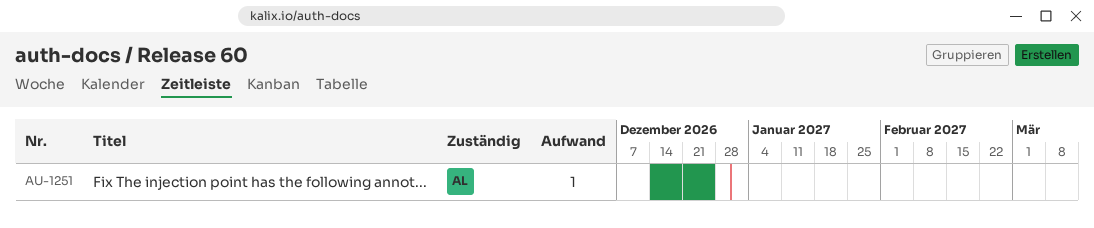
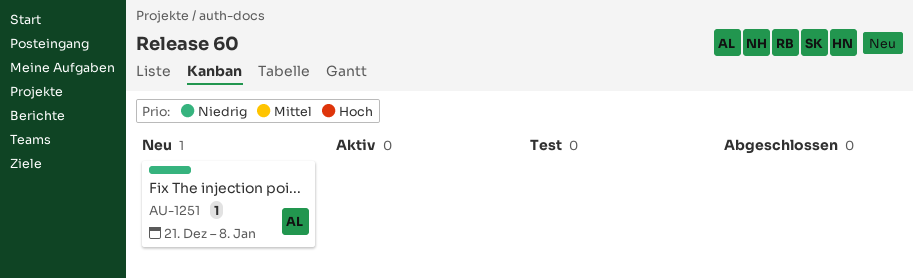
AU-1251, start: Dec 14 -> Dec 21
AU-1251, due: Dec 25 -> Jan 8

